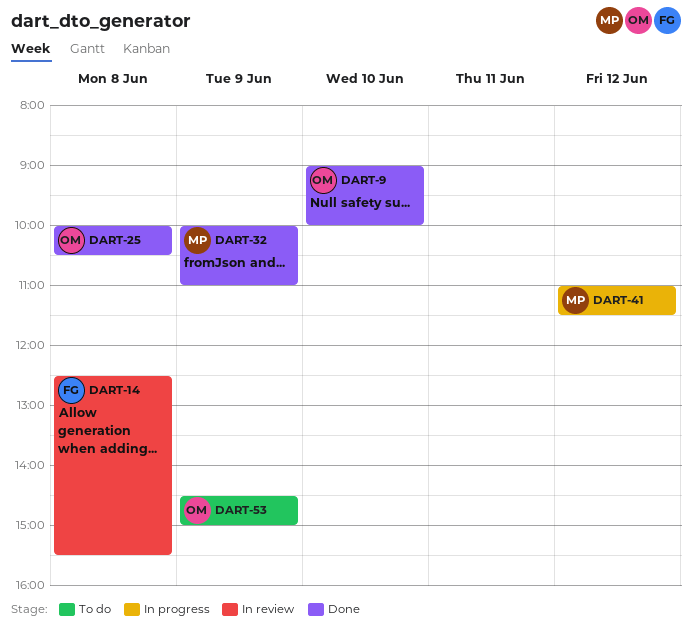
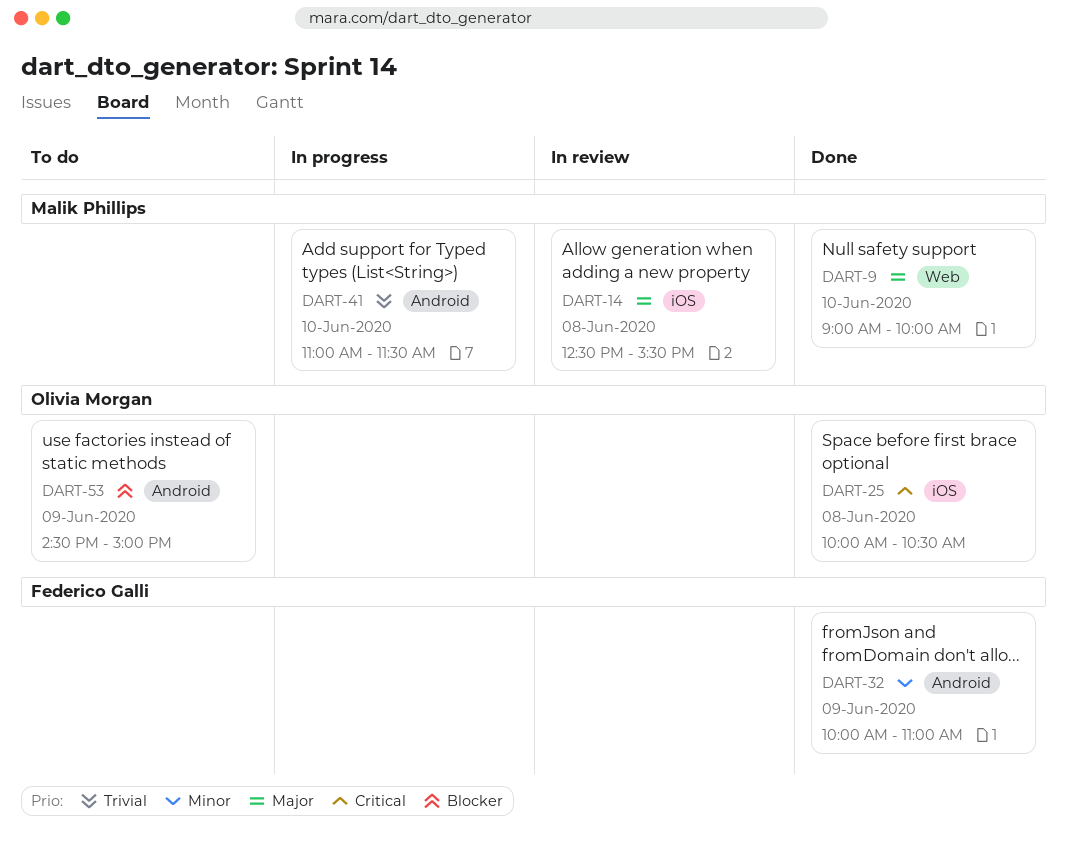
DART-9, owner: Olivia Morgan -> Malik Phillips
DART-14, owner: Federico Galli -> Malik Phillips
DART-32, owner: Malik Phillips -> Federico Galli
DART-41, day: Jun 12 -> Jun 10

